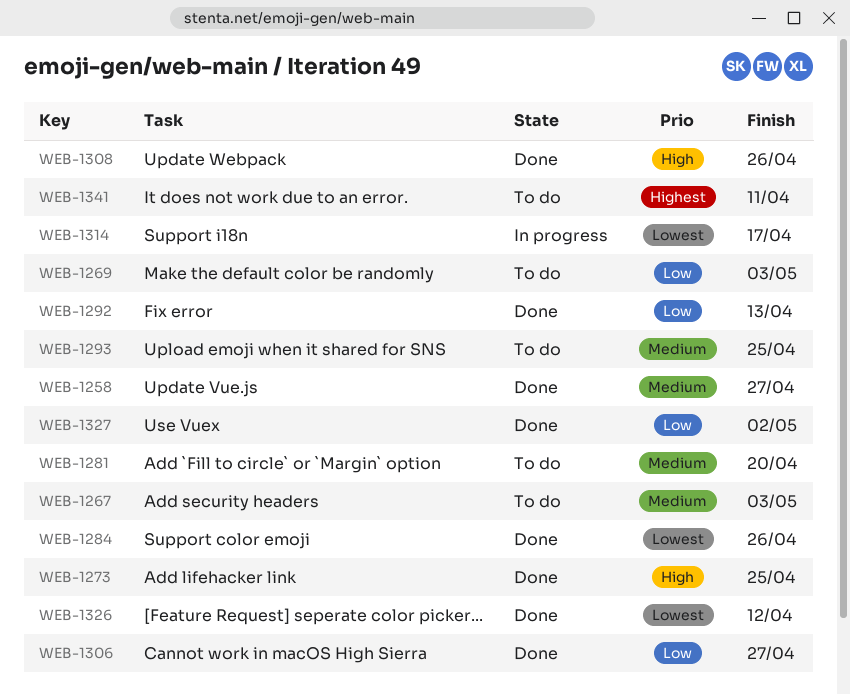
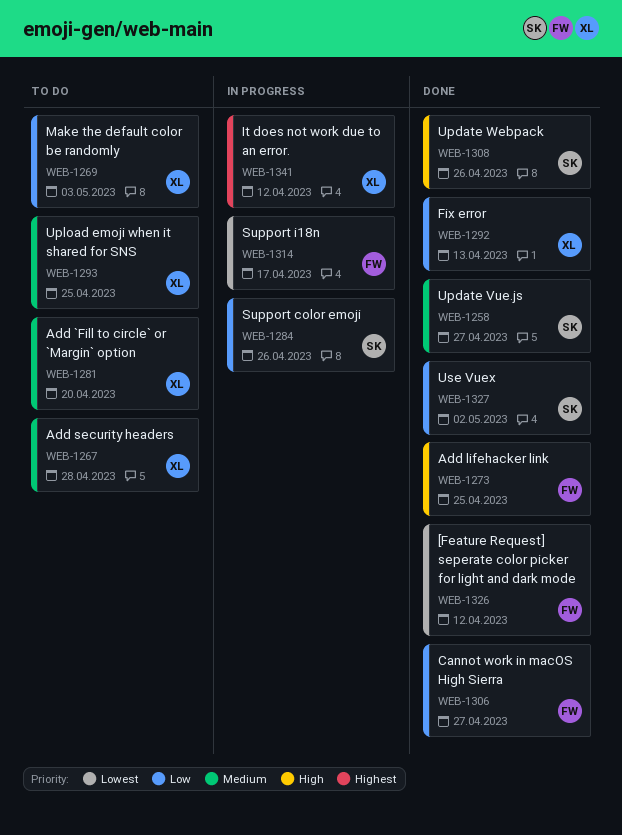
WEB-1267, due: May 3 -> Apr 28
WEB-1284, status: Done -> In progress
WEB-1284, priority: Lowest -> Low
WEB-1341, status: To do -> In progress
WEB-1341, due: Apr 11 -> Apr 12

